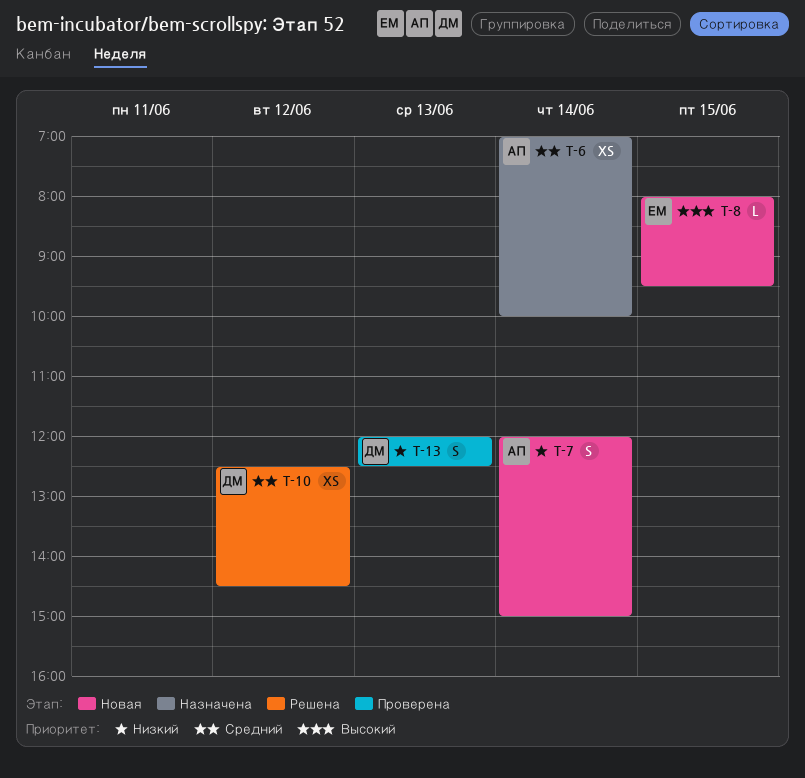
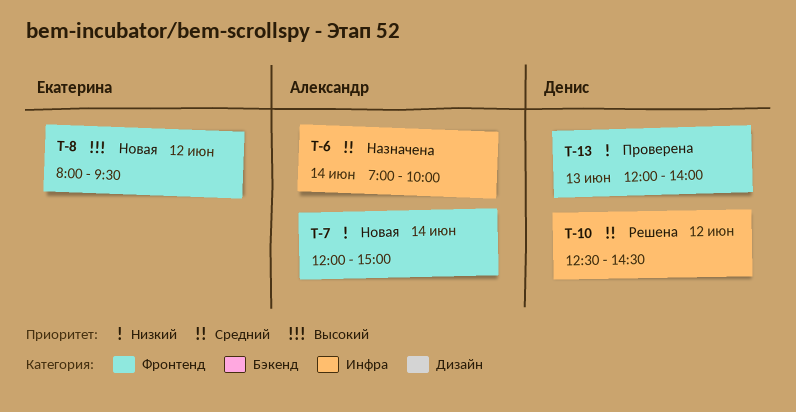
T-8, day: Jun 15 -> Jun 12
T-13, ends: 12:30 -> 14:00

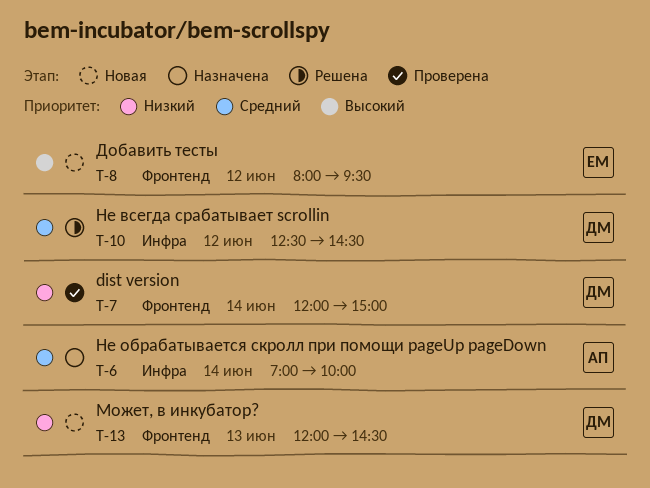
T-7, status: Новая -> Проверена
T-7, owner: Александр -> Денис
T-13, status: Проверена -> Новая
T-13, ends: 14:00 -> 14:30

